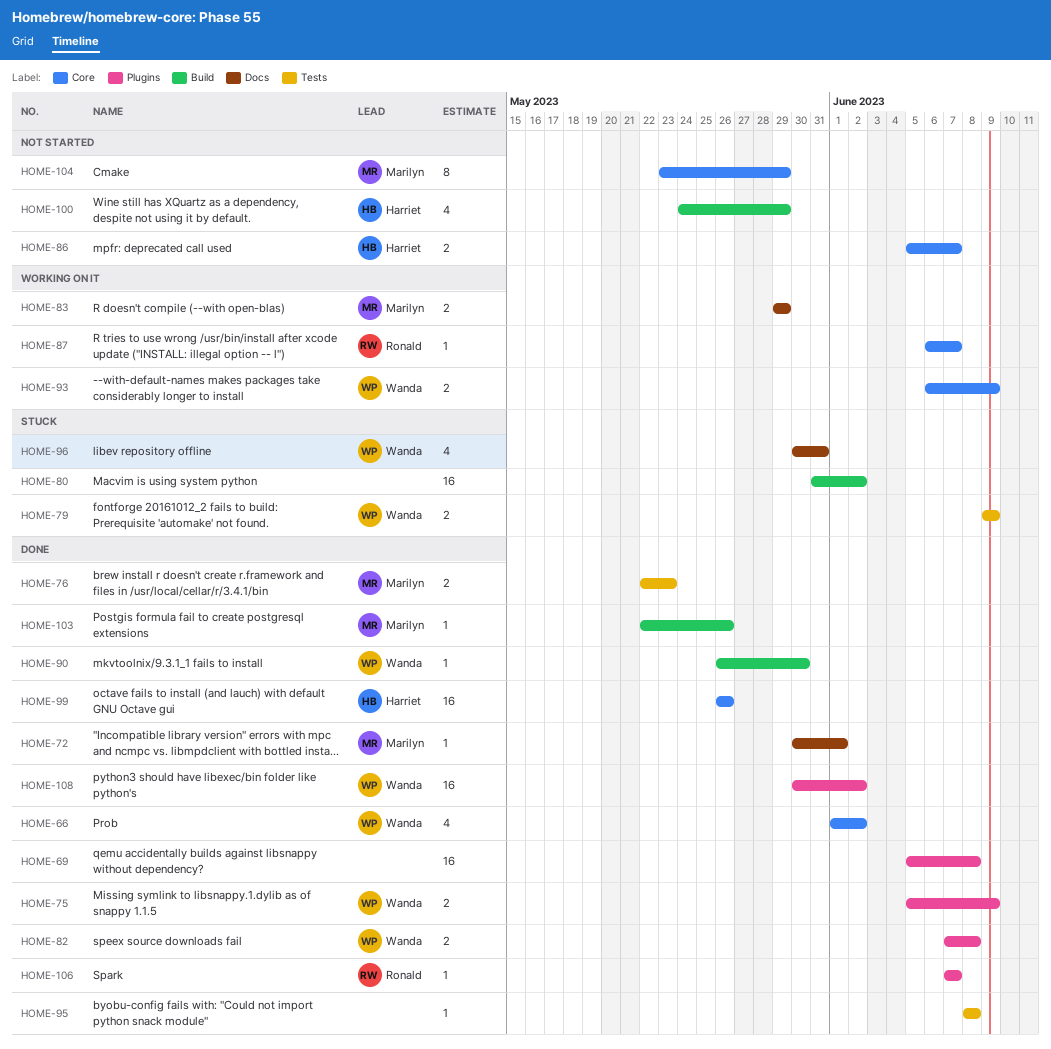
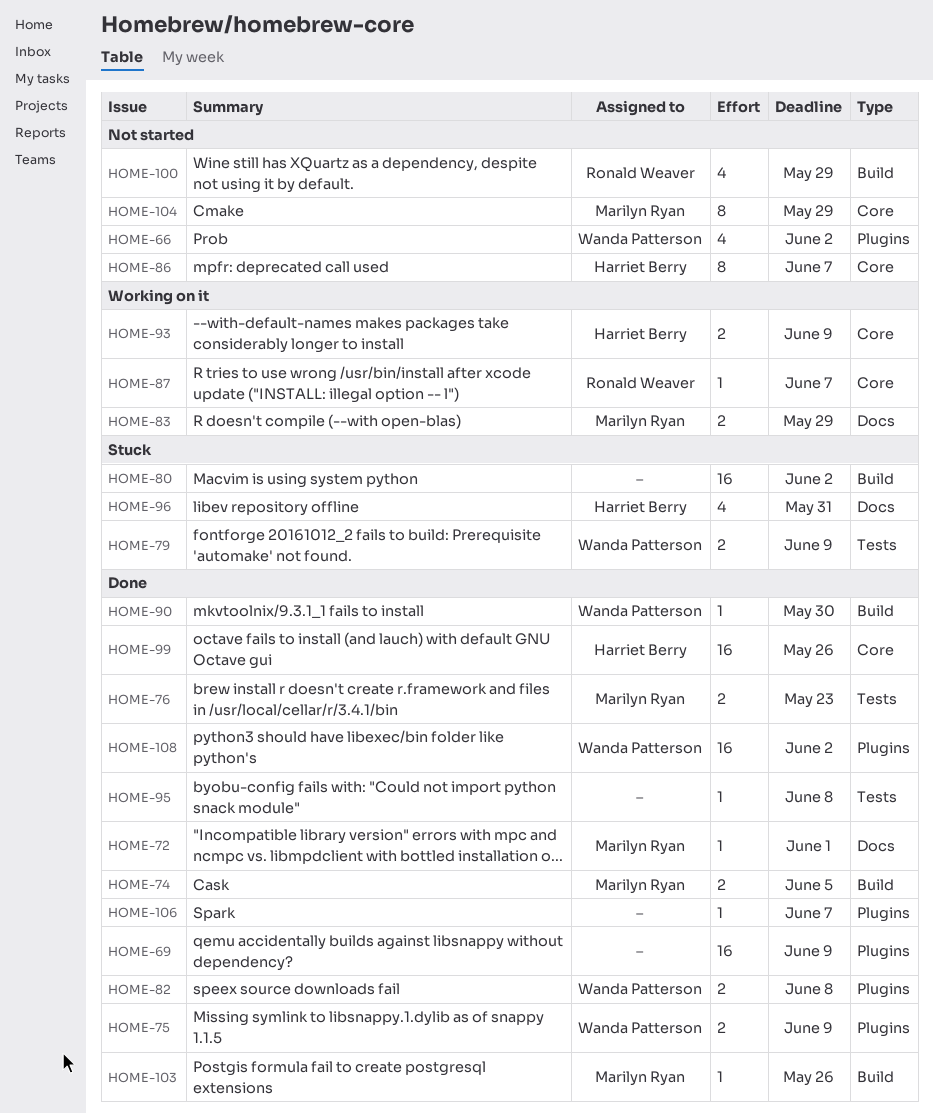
HOME-66, status: Done -> Not started
HOME-66, label: Core -> Plugins
HOME-69, due: Jun 8 -> Jun 9
HOME-74: none -> present
HOME-86, estimate: 2 -> 8
HOME-93, owner: Wanda Patterson -> Harriet Berry
HOME-96, owner: Wanda Patterson -> Harriet Berry
HOME-100, owner: Harriet Berry -> Ronald Weaver
HOME-106, owner: Ronald Weaver -> none

